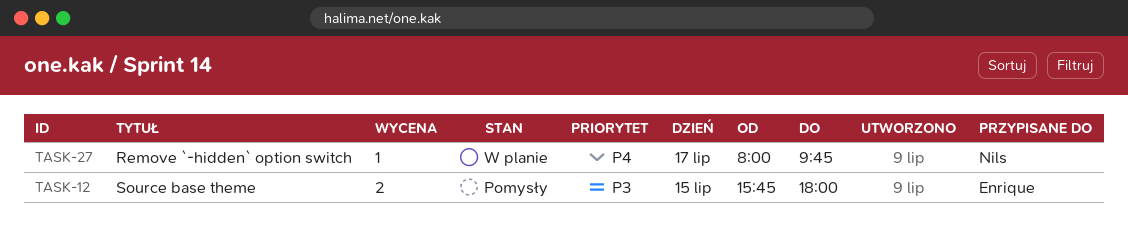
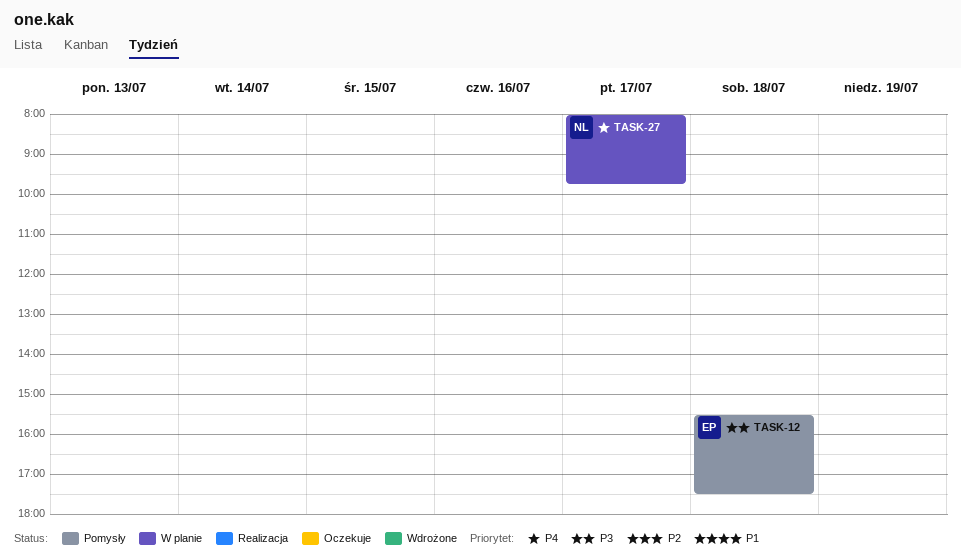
TASK-12, day: Jul 15 -> Jul 18
TASK-12, begins: 15:45 -> 15:30
TASK-12, ends: 18:00 -> 17:30

